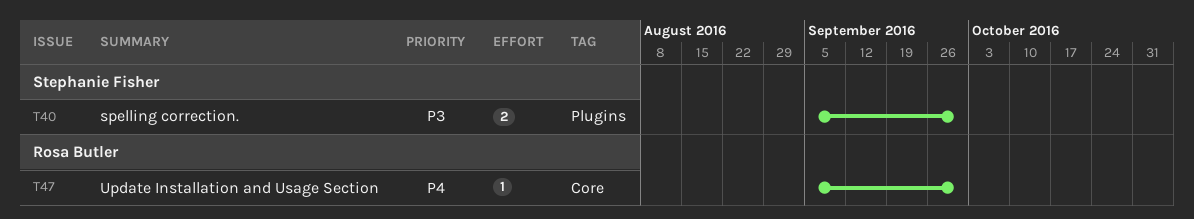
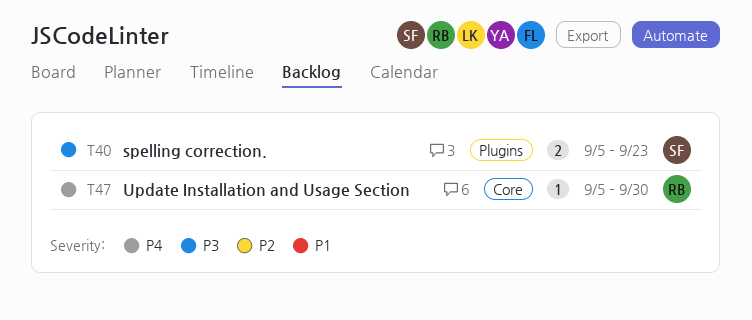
T40, due: Sep 30 -> Sep 23

